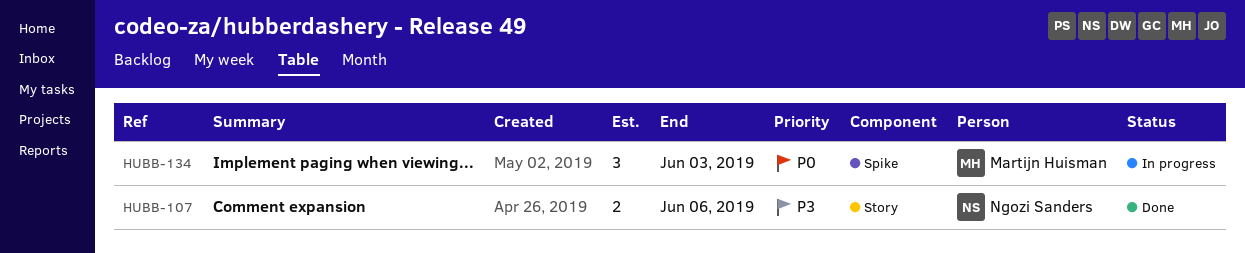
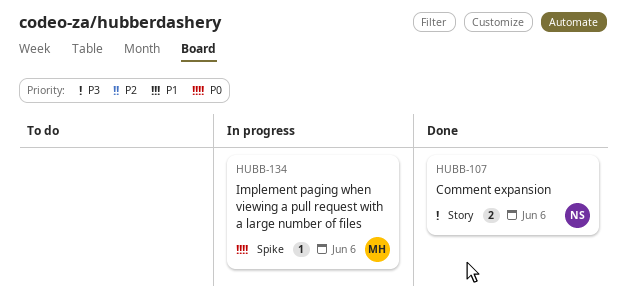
HUBB-134, estimate: 3 -> 1
HUBB-134, due: Jun 3 -> Jun 6

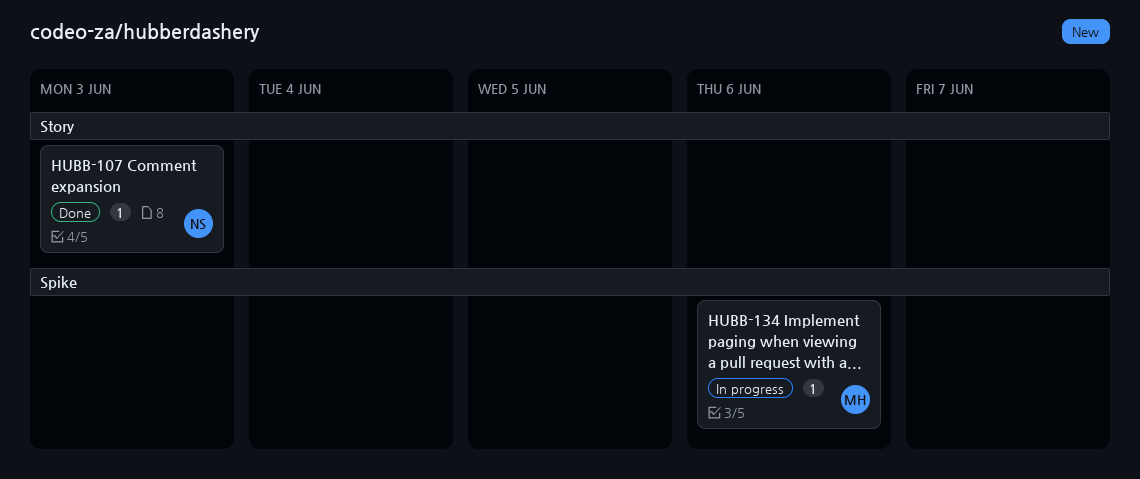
HUBB-107, estimate: 2 -> 1
HUBB-107, due: Jun 6 -> Jun 3

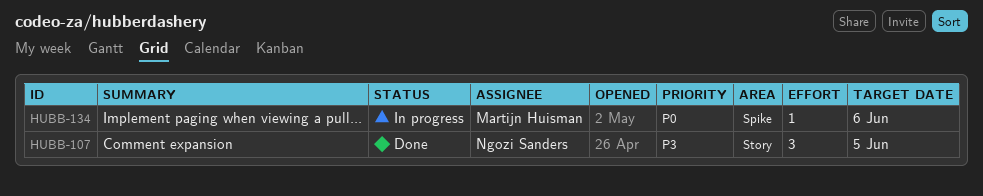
HUBB-107, estimate: 1 -> 3
HUBB-107, due: Jun 3 -> Jun 5

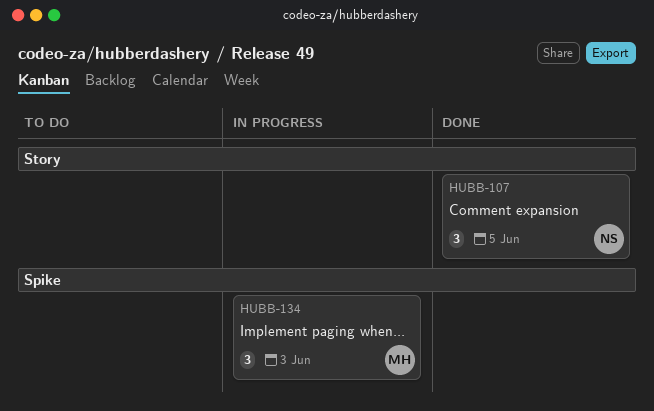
HUBB-134, estimate: 1 -> 3
HUBB-134, due: Jun 6 -> Jun 3

